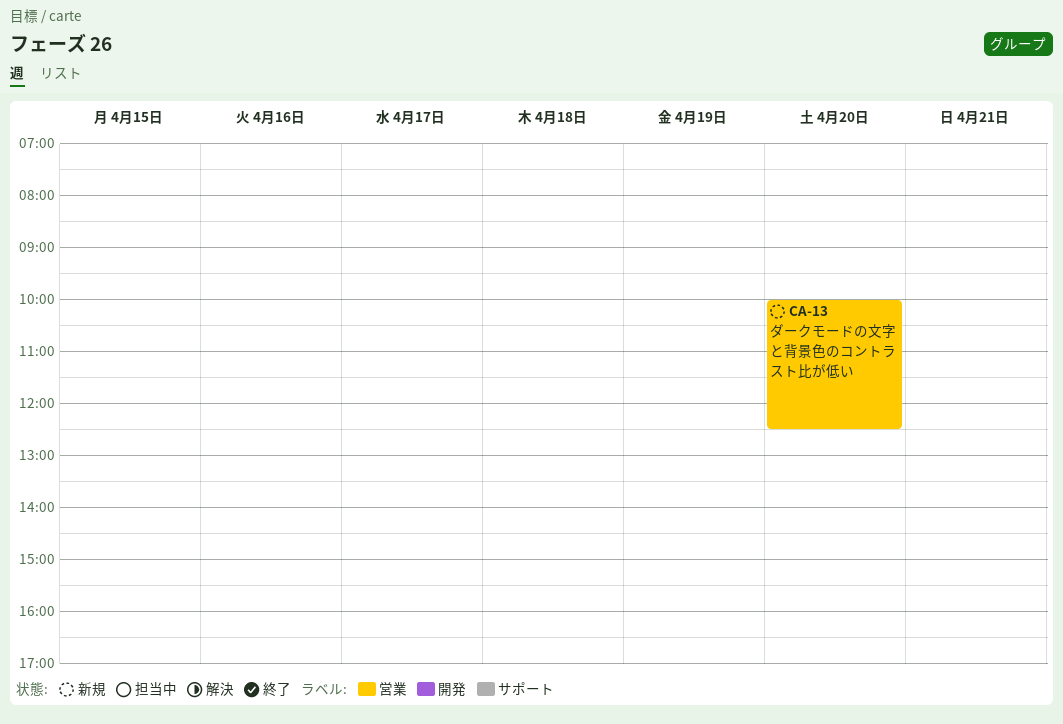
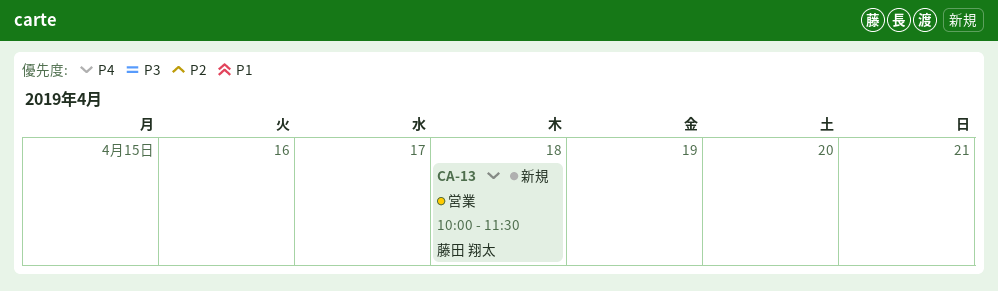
CA-13, day: Apr 20 -> Apr 18
CA-13, ends: 12:30 -> 11:30

